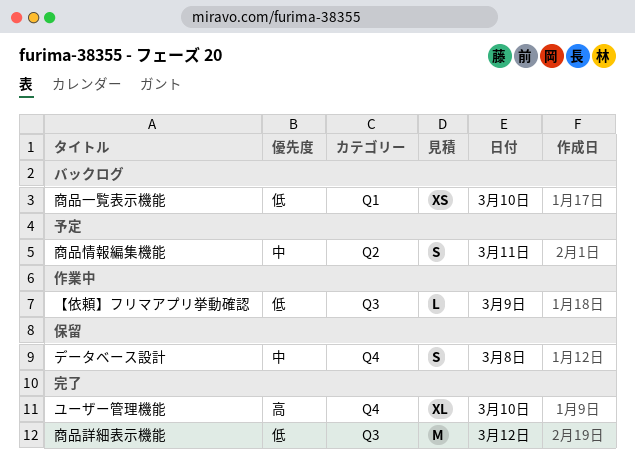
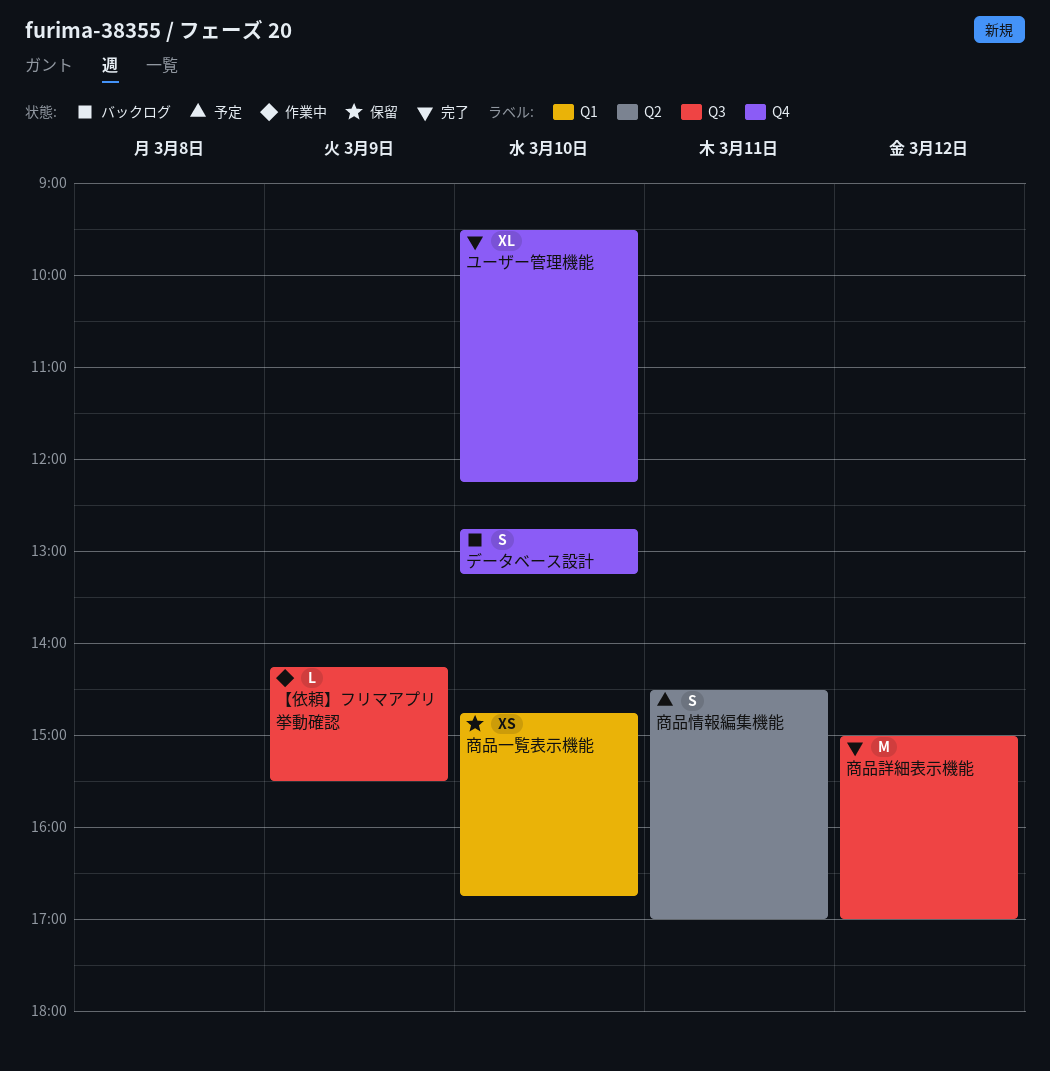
データベース設計, status: 保留 -> バックログ
データベース設計, day: Mar 8 -> Mar 10
商品一覧表示機能, status: バックログ -> 保留

